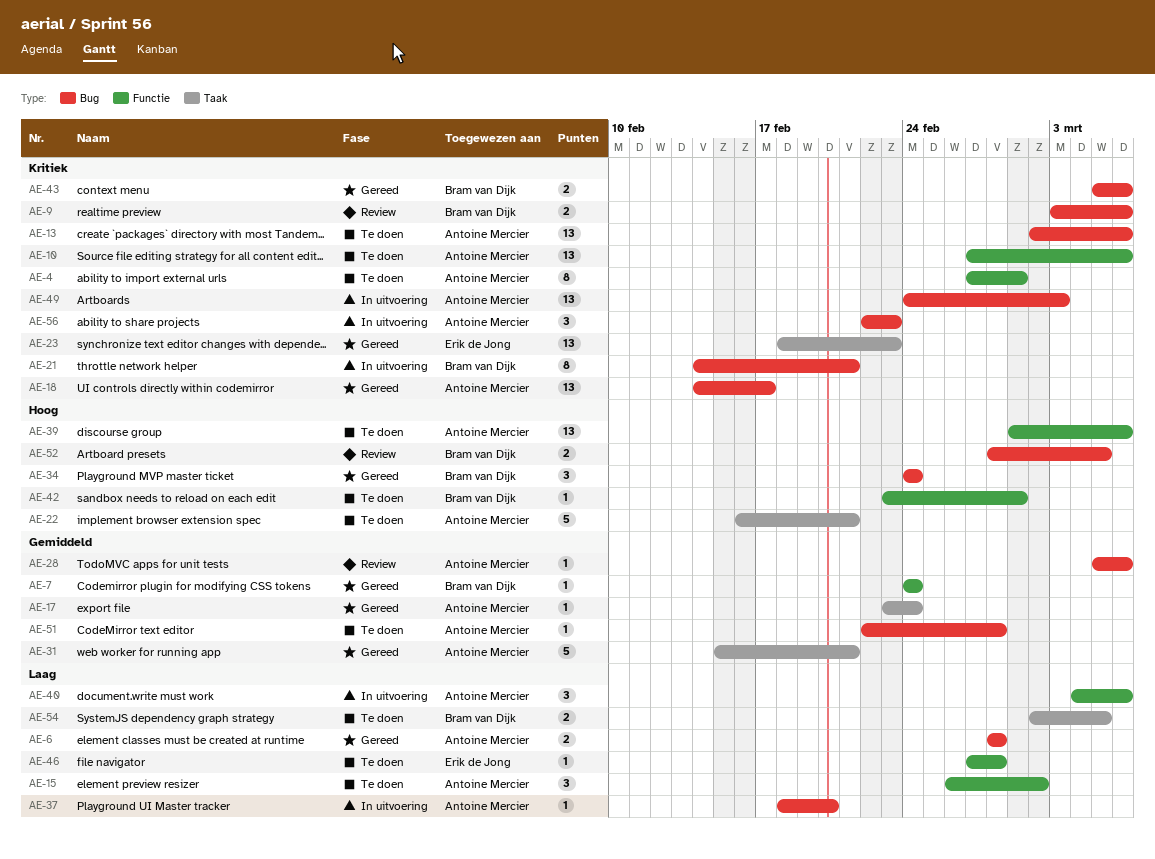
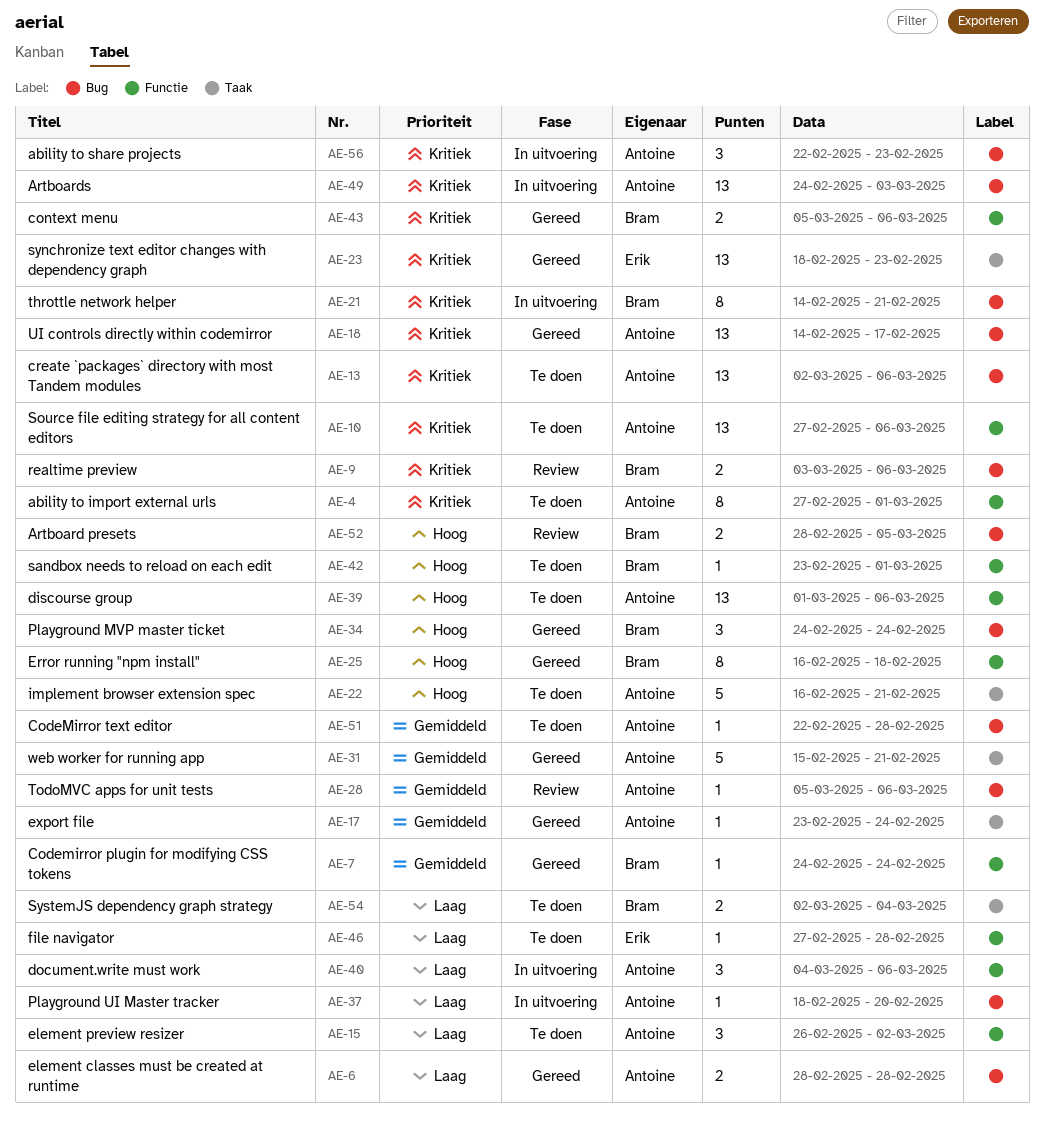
AE-25: none -> present
AE-43, label: Bug -> Functie
AE-54, due: Mar 5 -> Mar 4

